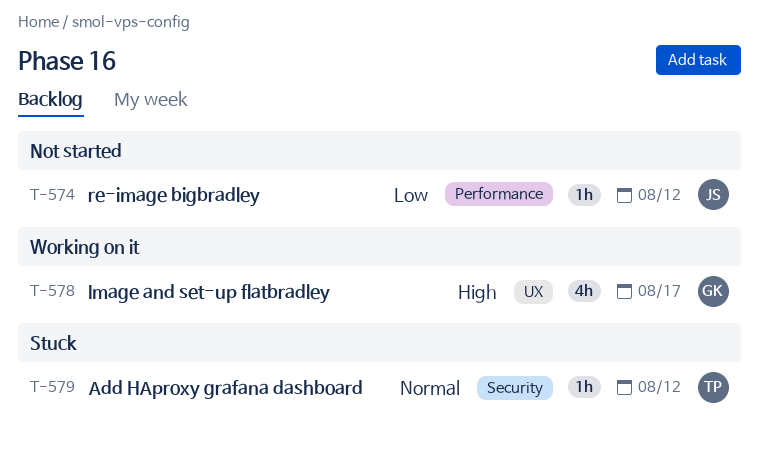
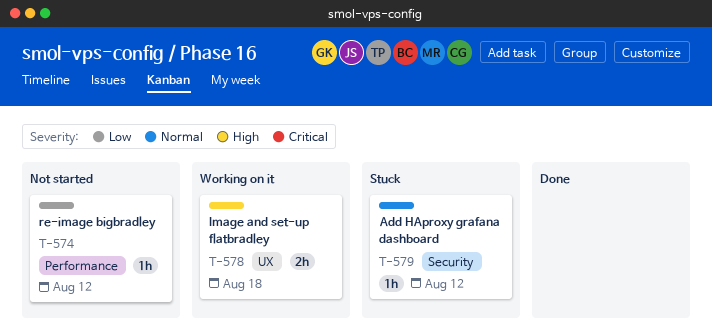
T-578, estimate: 4h -> 2h
T-578, due: Aug 17 -> Aug 18

